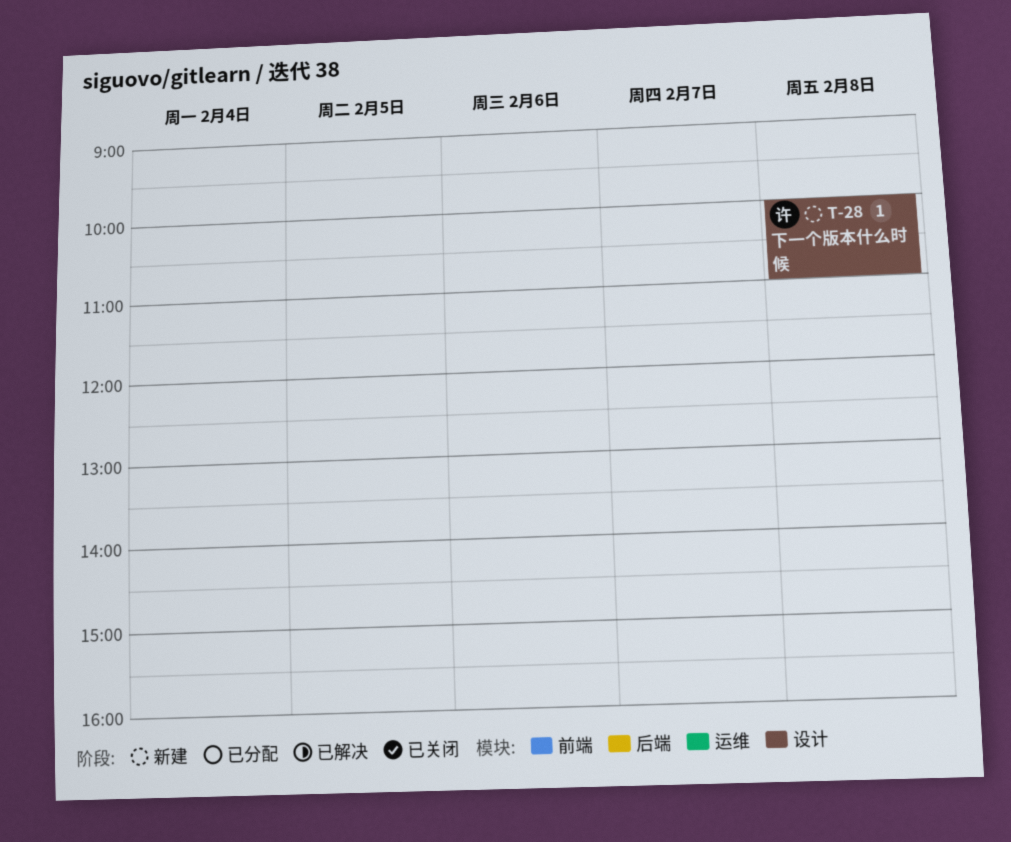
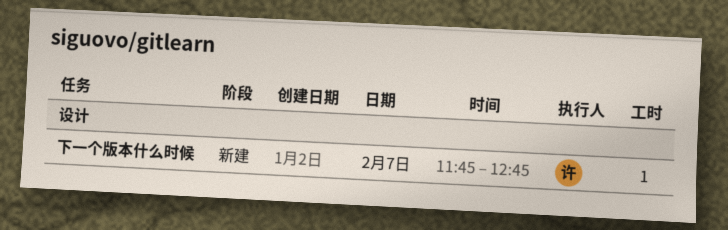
下一个版本什么时候, day: Feb 8 -> Feb 7
下一个版本什么时候, begins: 10:00 -> 11:45
下一个版本什么时候, ends: 11:00 -> 12:45

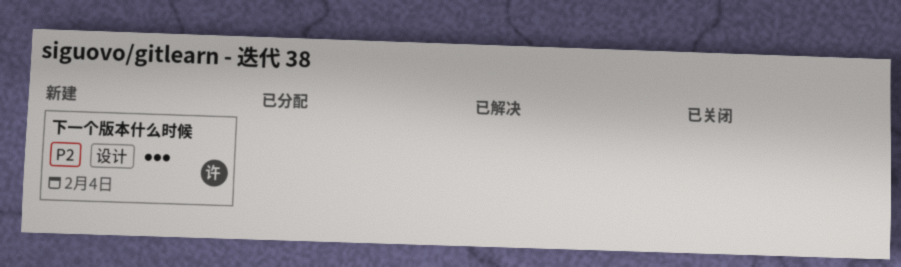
下一个版本什么时候, estimate: 1 -> 3
下一个版本什么时候, day: Feb 7 -> Feb 4

